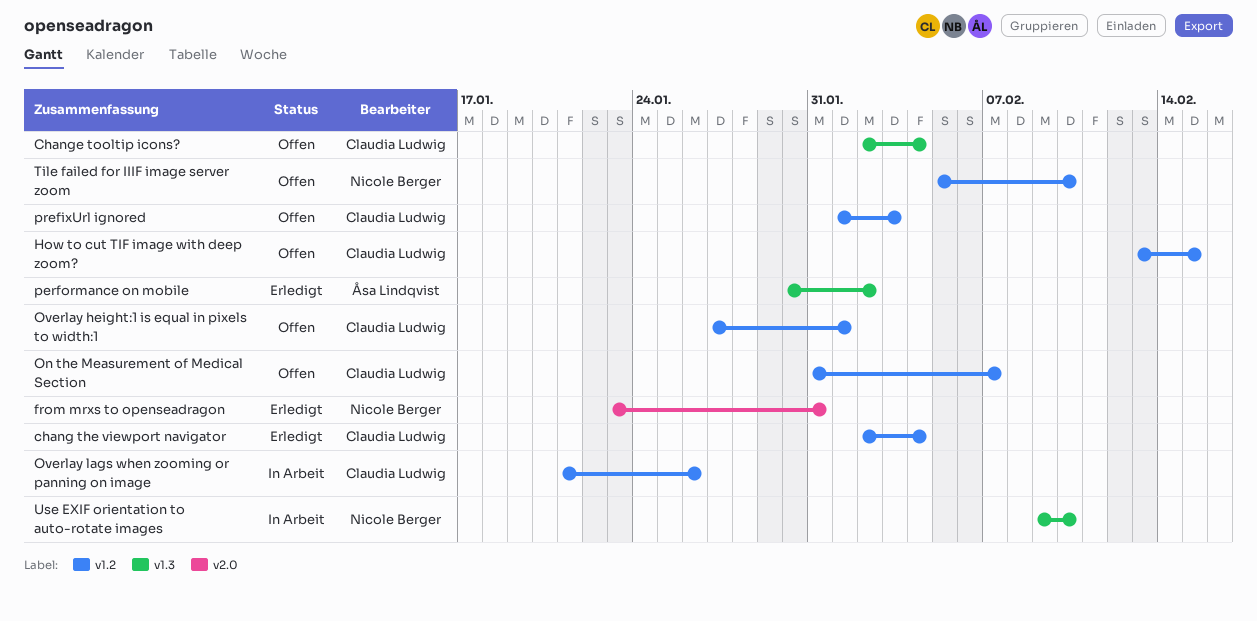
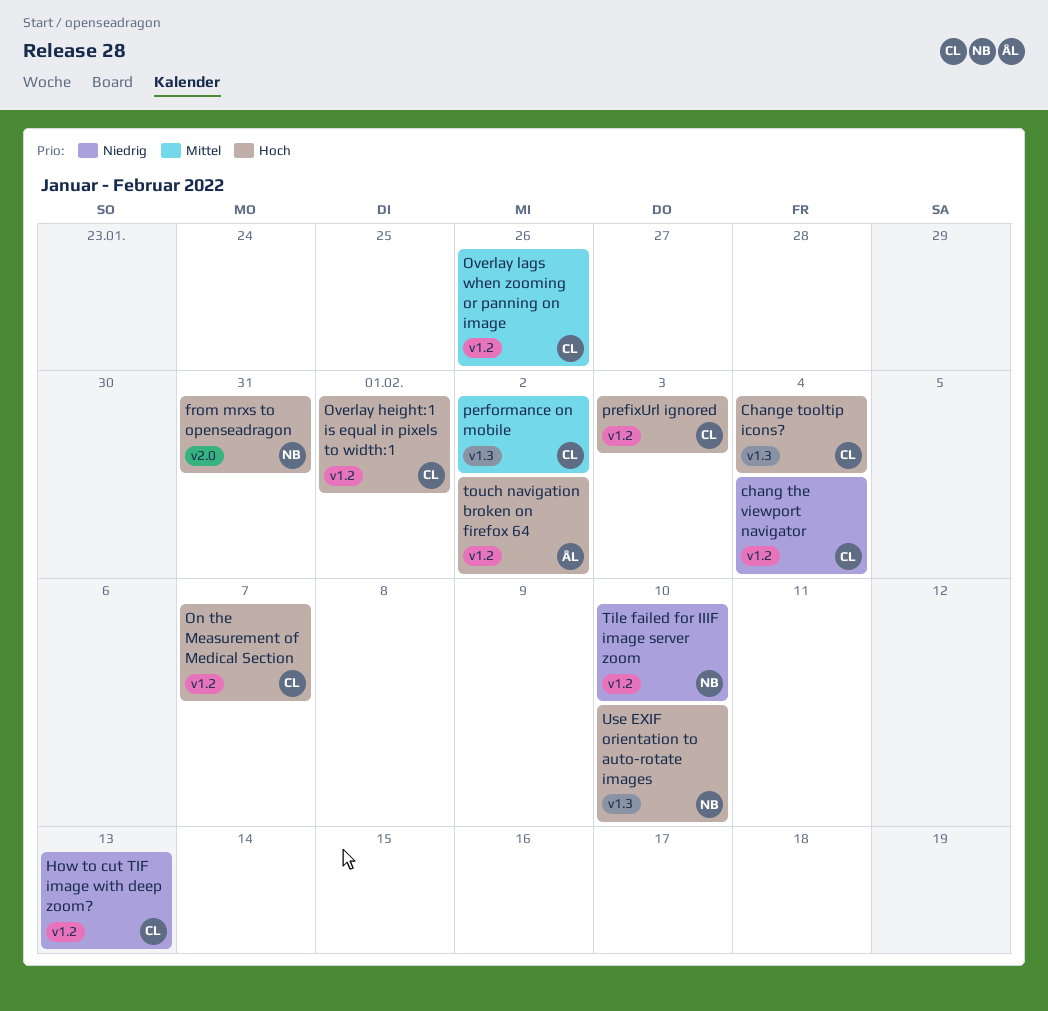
How to cut TIF image with deep zoom?, due: Feb 15 -> Feb 13
performance on mobile, owner: Åsa Lindqvist -> Claudia Ludwig
touch navigation broken on firefox 64: none -> present

